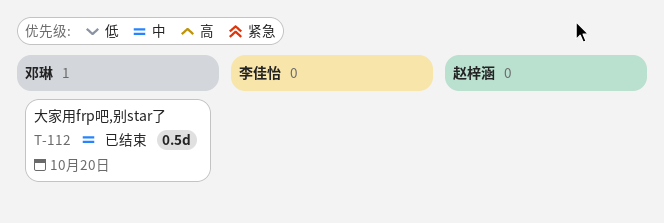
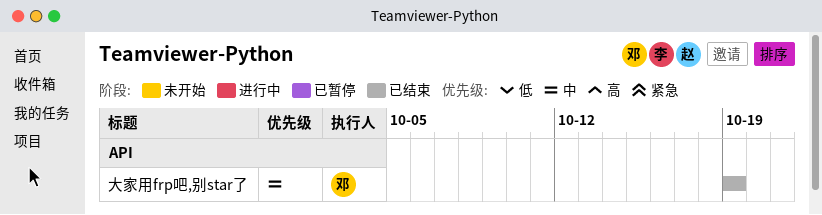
大家用frp吧,别star了, due: Oct 20 -> Oct 19

